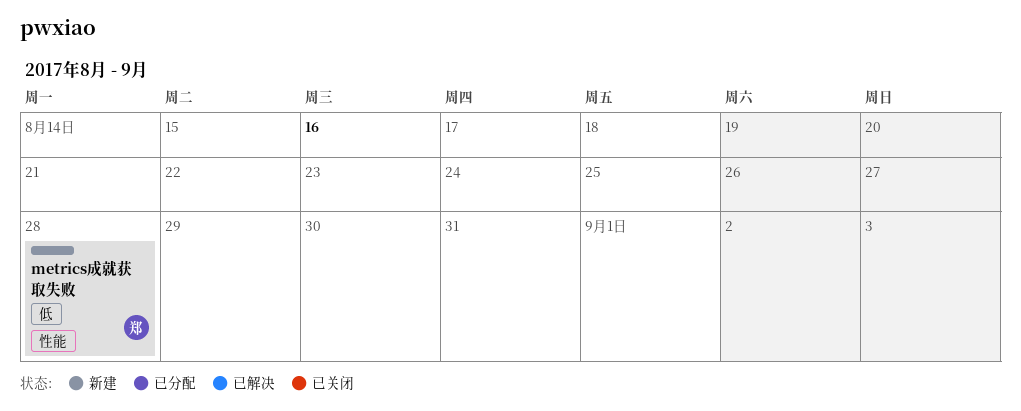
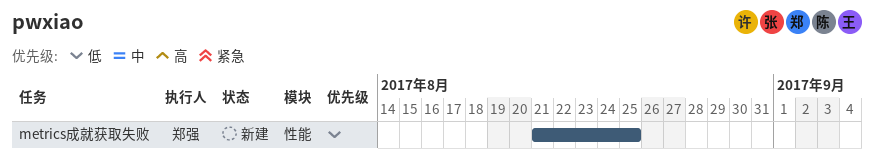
metrics成就获取失败, due: Aug 28 -> Aug 25

